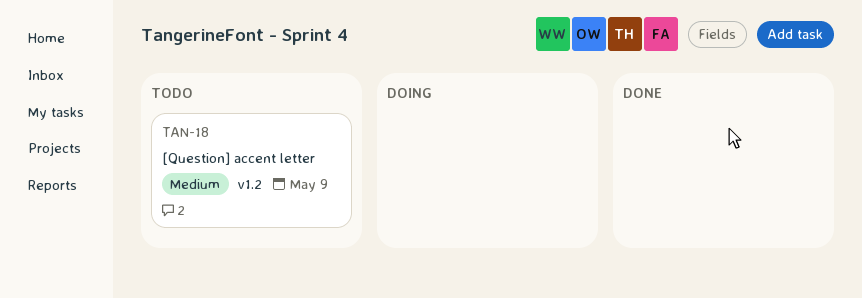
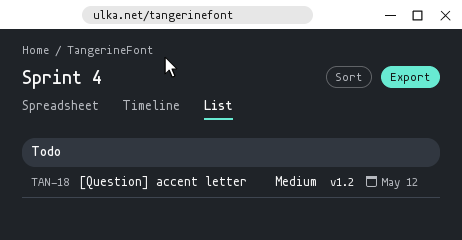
TAN-18, due: May 9 -> May 12

